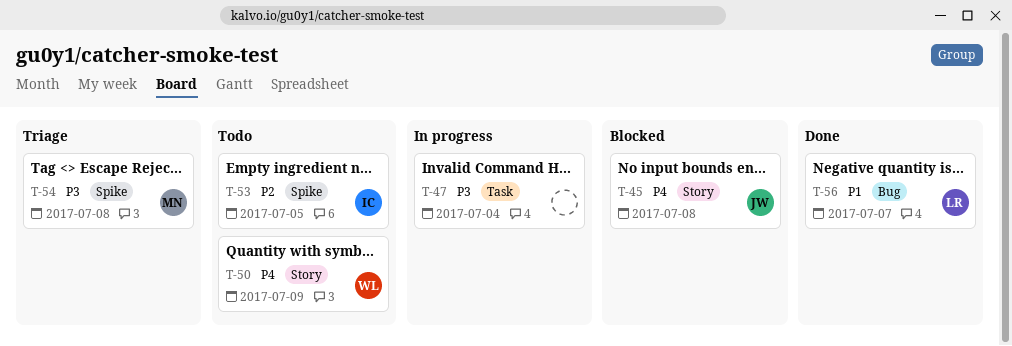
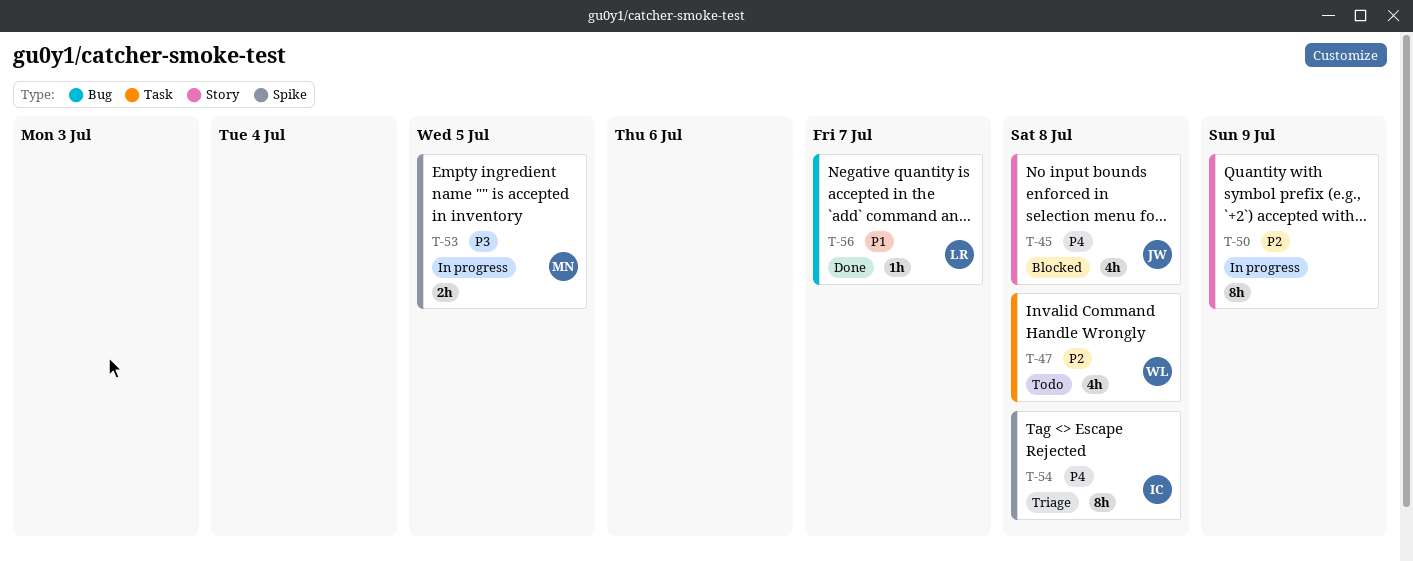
T-47, status: In progress -> Todo
T-47, owner: none -> WL
T-47, priority: P3 -> P2
T-47, due: Jul 4 -> Jul 8
T-50, status: Todo -> In progress
T-50, owner: WL -> none
T-50, priority: P4 -> P2
T-53, status: Todo -> In progress
T-53, owner: IC -> MN
T-53, priority: P2 -> P3
T-54, owner: MN -> IC
T-54, priority: P3 -> P4

